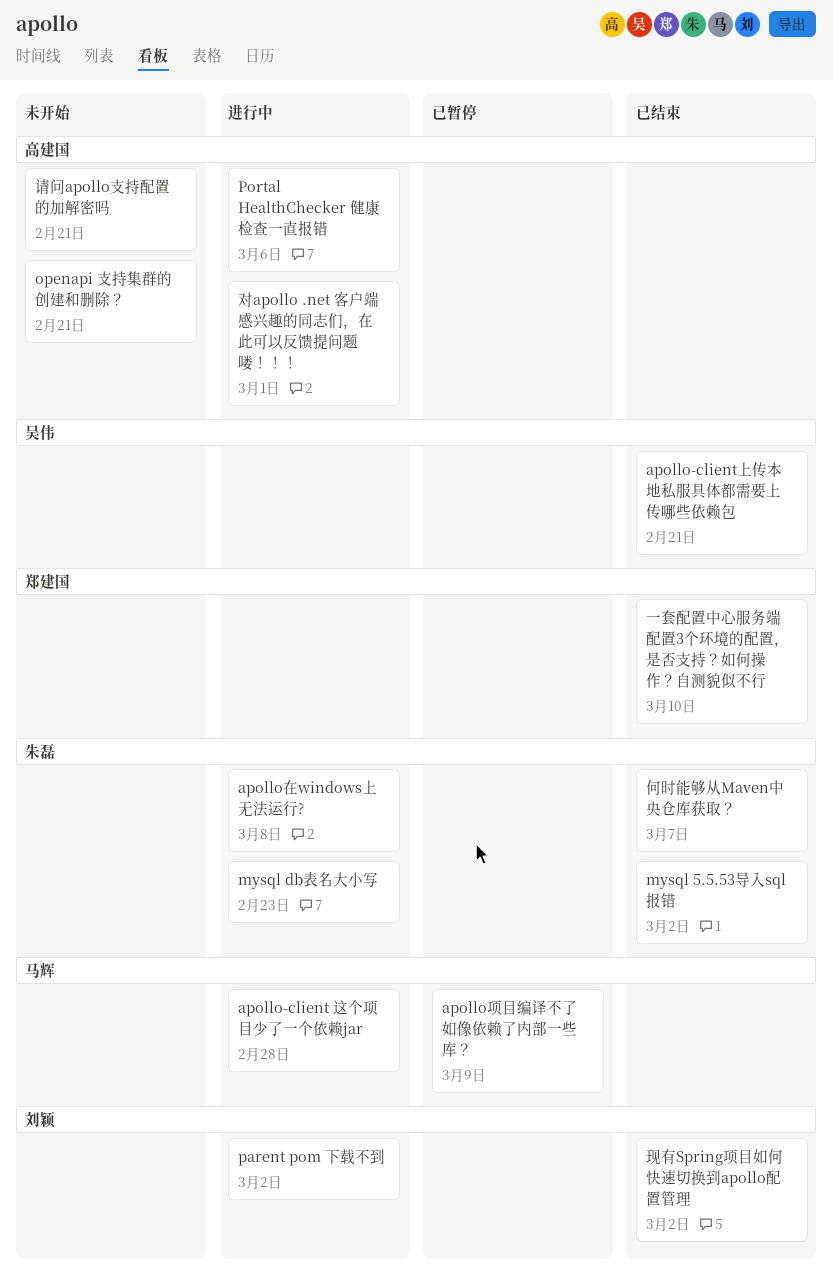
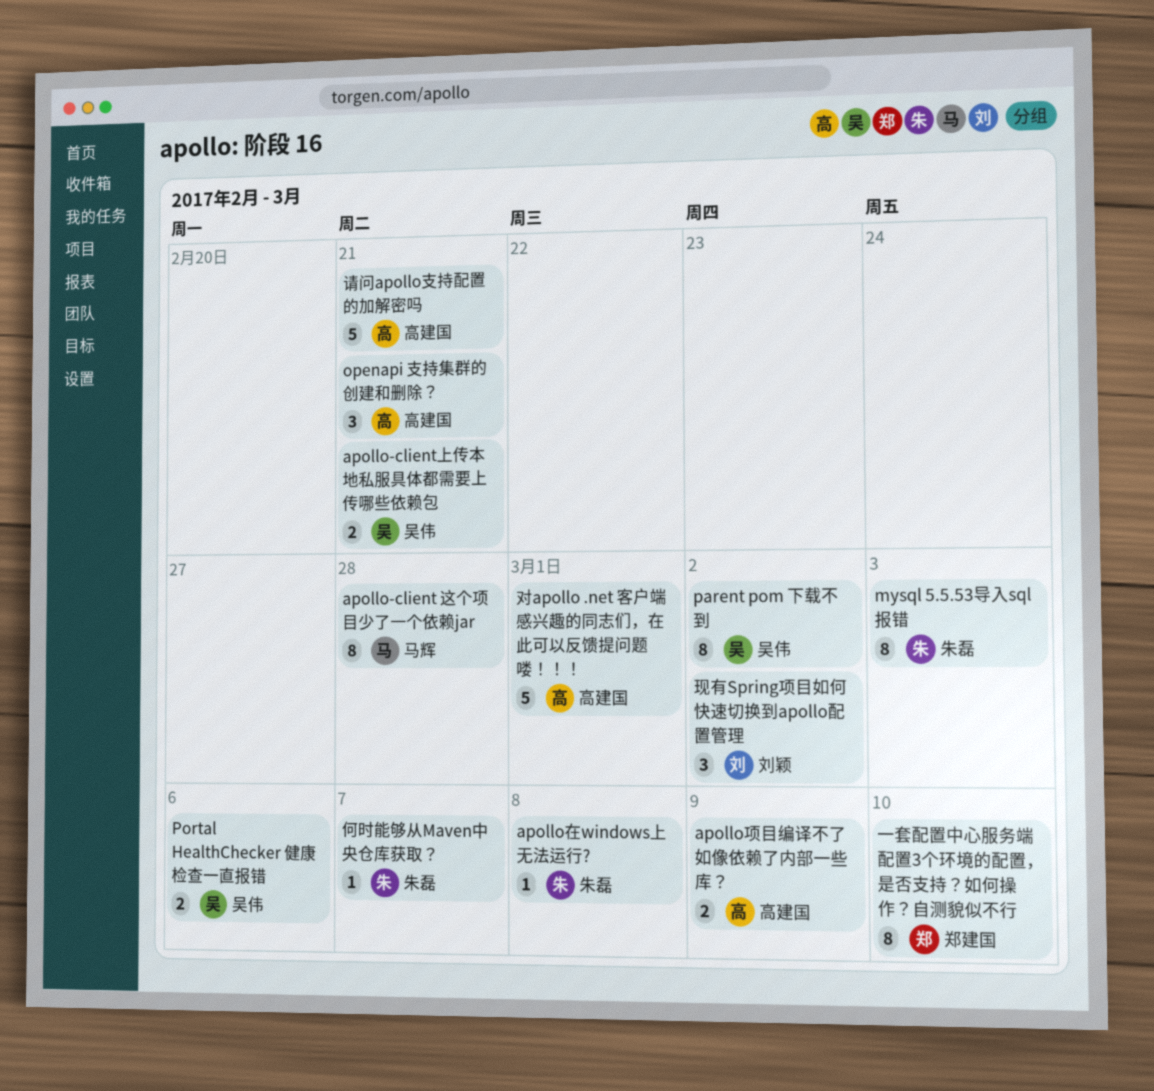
apollo项目编译不了 如像依赖了内部一些库？, owner: 马辉 -> 高建国
mysql 5.5.53导入sql报错, due: Mar 2 -> Mar 3
mysql db表名大小写: present -> none
parent pom 下载不到, owner: 刘颖 -> 吴伟
Portal HealthChecker 健康检查一直报错, owner: 高建国 -> 吴伟

